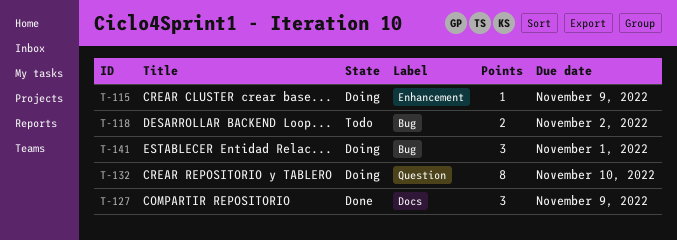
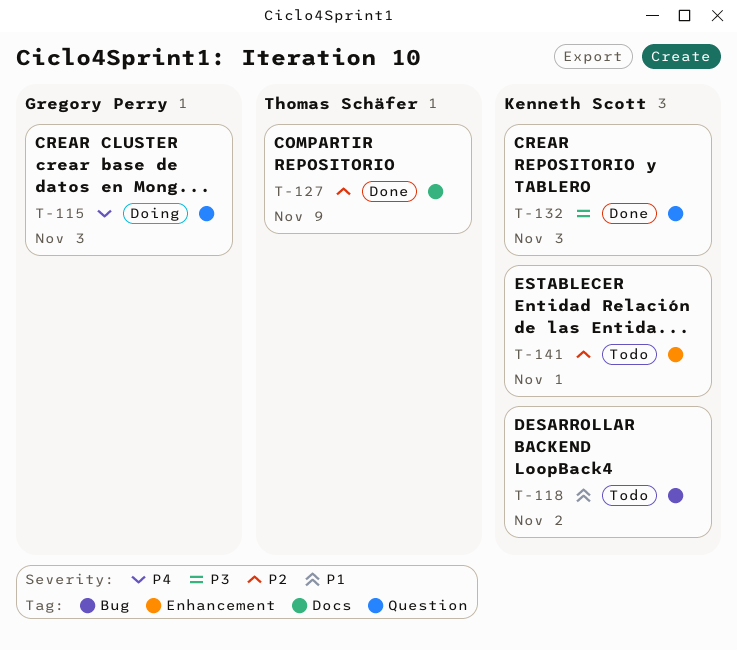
T-115, label: Enhancement -> Question
T-115, due: Nov 9 -> Nov 3
T-132, status: Doing -> Done
T-132, due: Nov 10 -> Nov 3
T-141, status: Doing -> Todo
T-141, label: Bug -> Enhancement

